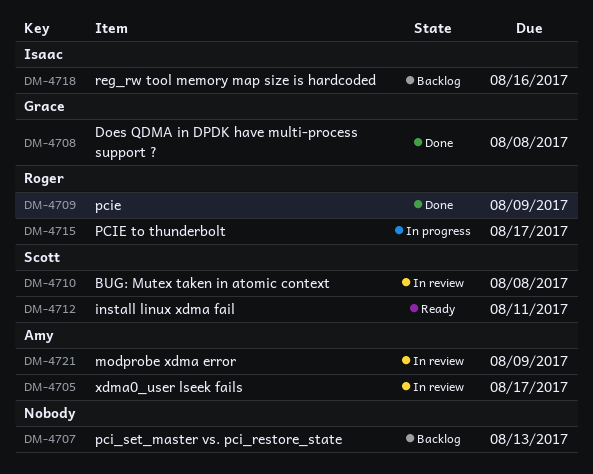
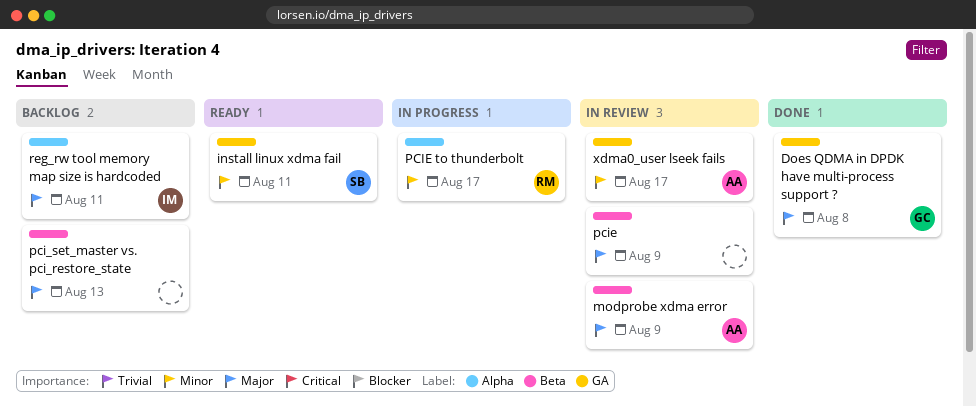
BUG: Mutex taken in atomic context: present -> none
pcie, status: Done -> In review
pcie, owner: Roger -> none
reg_rw tool memory map size is hardcoded, due: Aug 16 -> Aug 11

